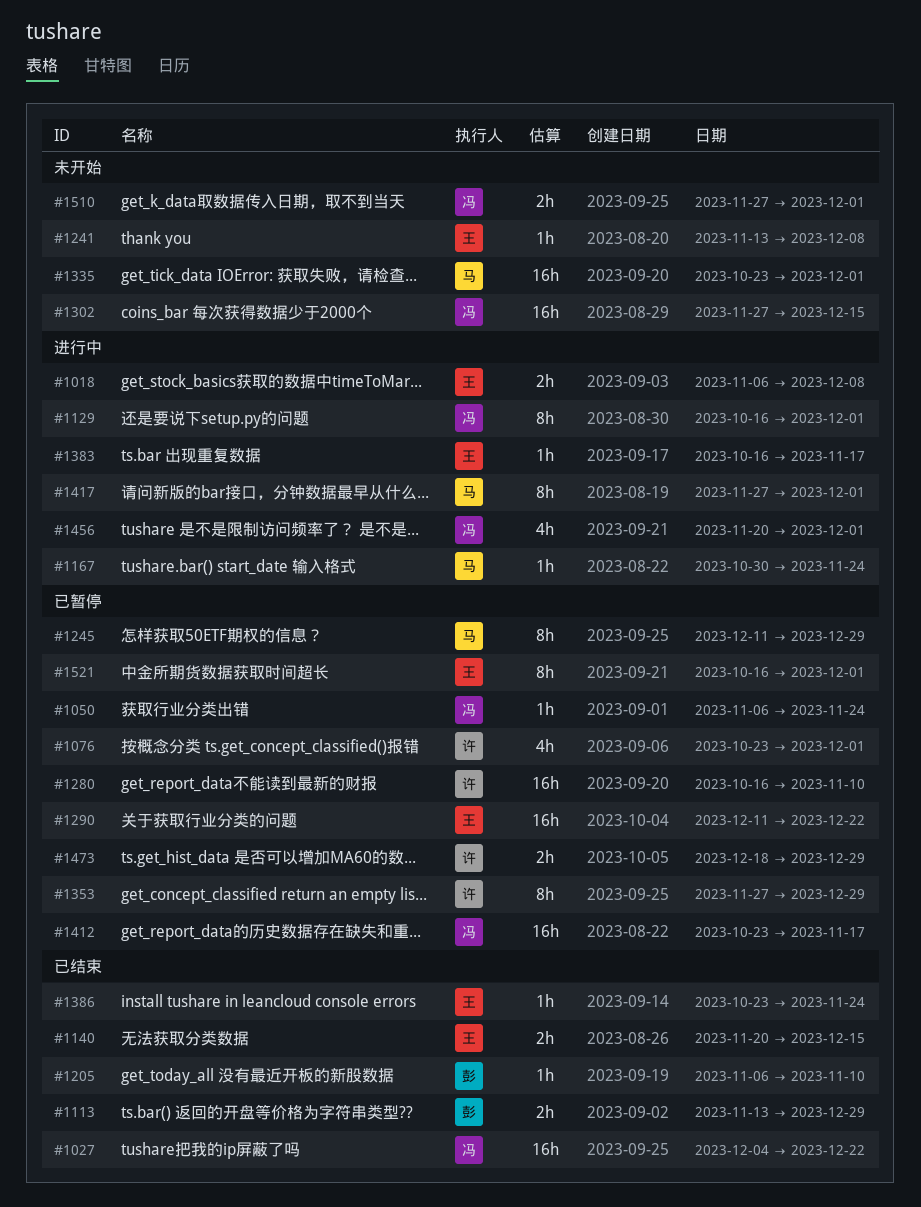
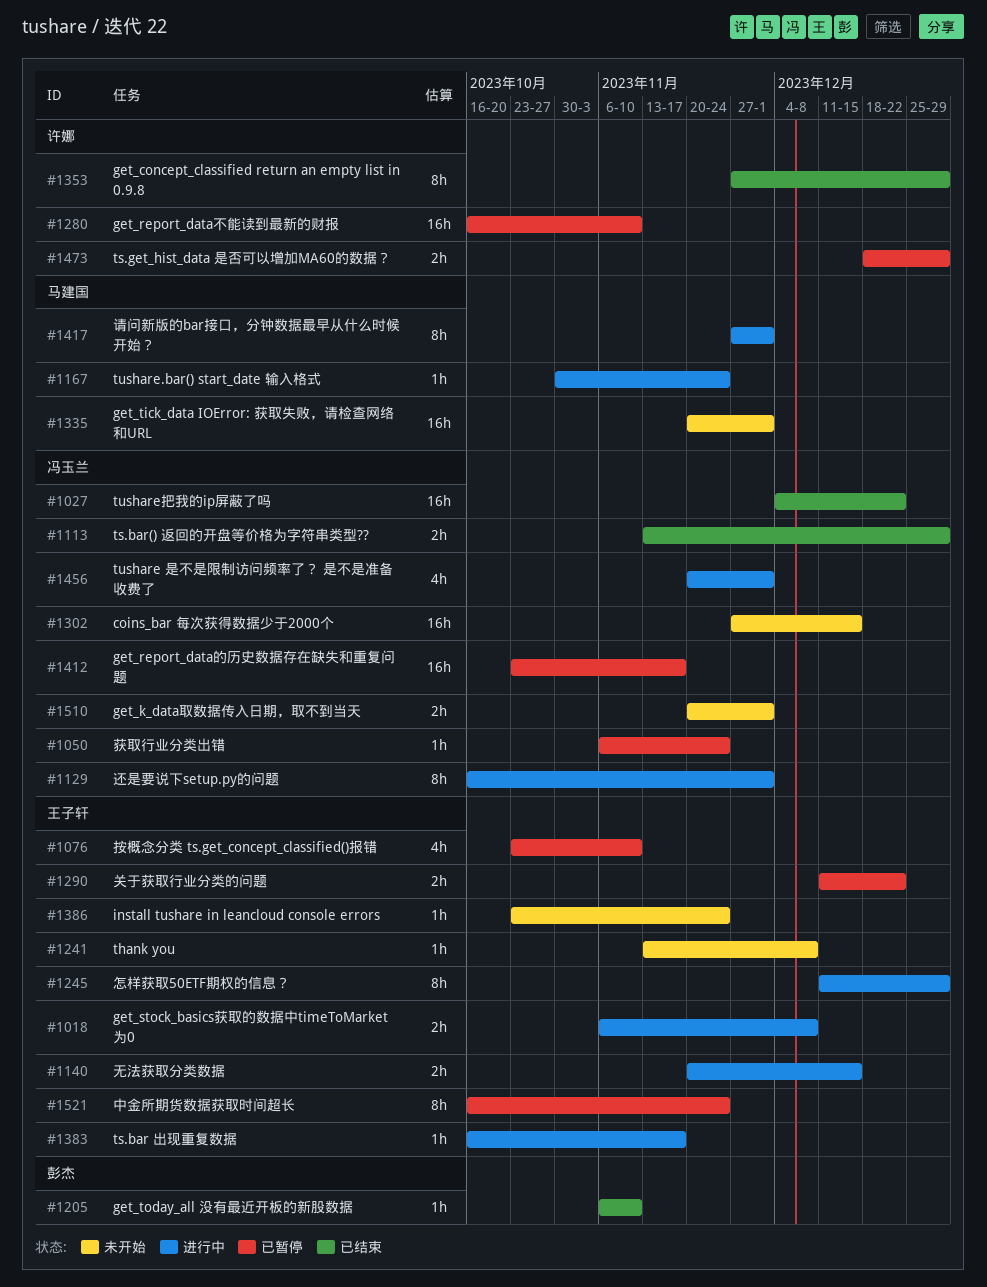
#1076, owner: 许娜 -> 王子轩
#1076, due: Dec 1 -> Nov 10
#1113, owner: 彭杰 -> 冯玉兰
#1140, status: 已结束 -> 进行中
#1245, status: 已暂停 -> 进行中
#1245, owner: 马建国 -> 王子轩
#1290, estimate: 16h -> 2h
#1335, start: Oct 23 -> Nov 20
#1353, status: 已暂停 -> 已结束
#1386, status: 已结束 -> 未开始
#1510, start: Nov 27 -> Nov 20
#1521, due: Dec 1 -> Nov 24

